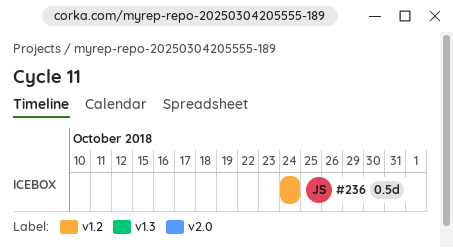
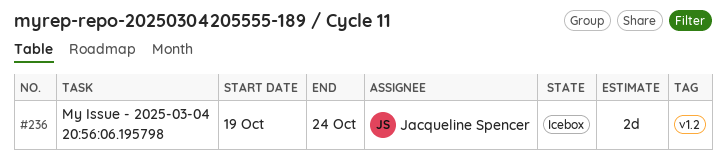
#236, estimate: 0.5d -> 2d
#236, start: Oct 24 -> Oct 19

